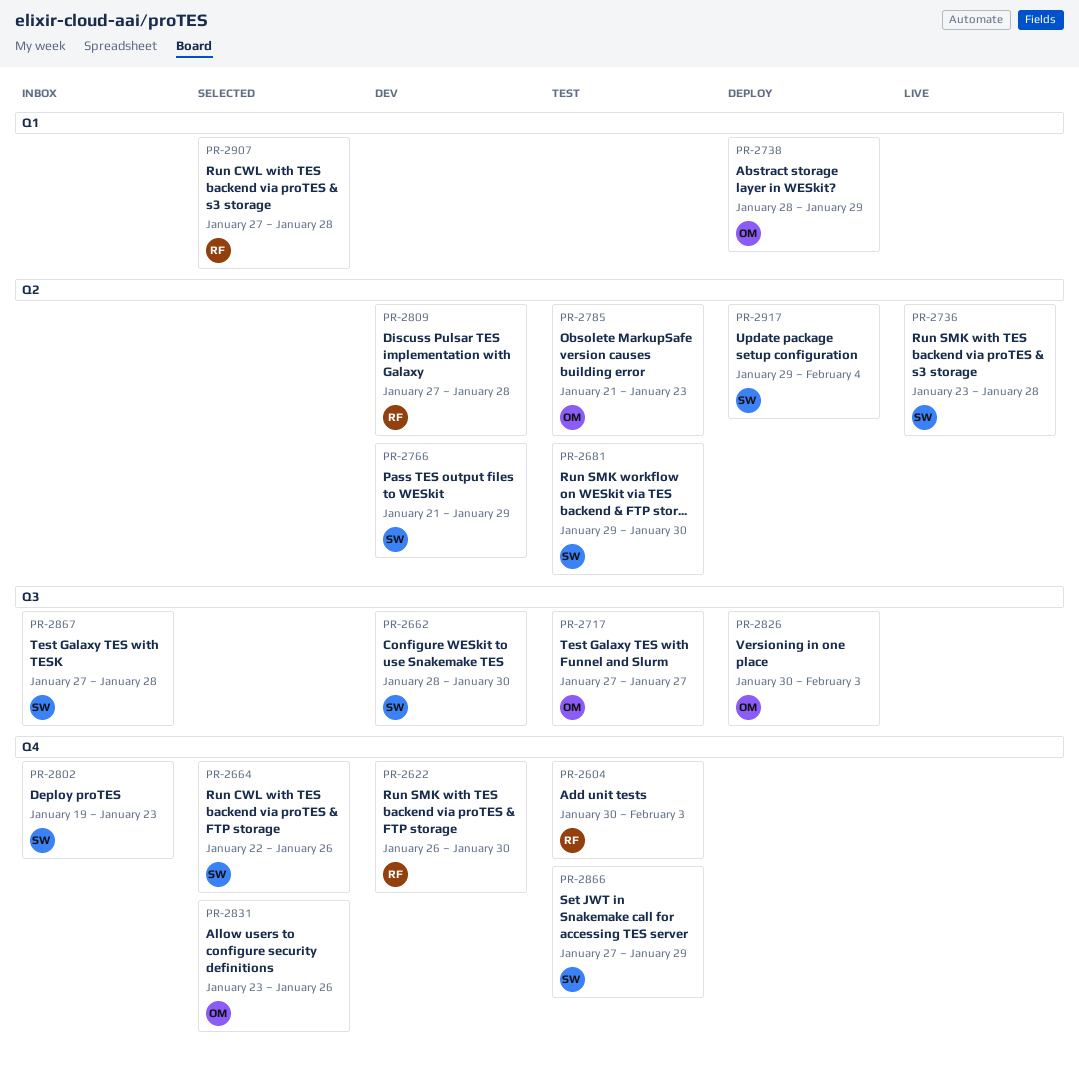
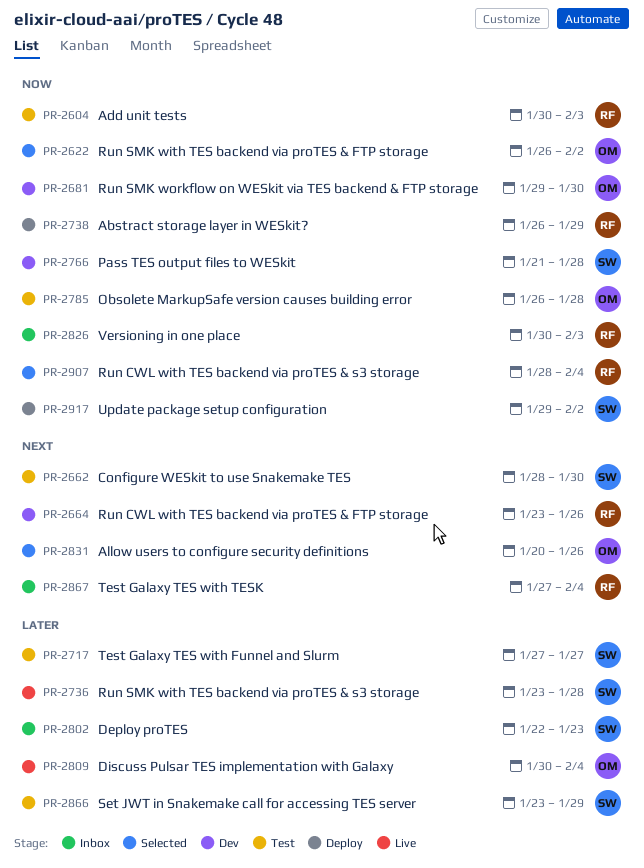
PR-2622, status: Dev -> Selected
PR-2622, owner: RF -> OM
PR-2622, due: Jan 30 -> Feb 2
PR-2662, status: Dev -> Test
PR-2664, status: Selected -> Dev
PR-2664, owner: SW -> RF
PR-2664, start: Jan 22 -> Jan 23
PR-2681, status: Test -> Dev
PR-2681, owner: SW -> OM
PR-2717, owner: OM -> SW
PR-2738, owner: OM -> RF
PR-2738, start: Jan 28 -> Jan 26
PR-2766, due: Jan 29 -> Jan 28
PR-2785, start: Jan 21 -> Jan 26
PR-2785, due: Jan 23 -> Jan 28
PR-2802, start: Jan 19 -> Jan 22
PR-2809, status: Dev -> Live
PR-2809, owner: RF -> OM
PR-2809, start: Jan 27 -> Jan 30
PR-2809, due: Jan 28 -> Feb 4
PR-2826, status: Deploy -> Inbox
PR-2826, owner: OM -> RF
PR-2831, start: Jan 23 -> Jan 20
PR-2866, start: Jan 27 -> Jan 23
PR-2867, owner: SW -> RF
PR-2867, due: Jan 28 -> Feb 4
PR-2907, start: Jan 27 -> Jan 28
PR-2907, due: Jan 28 -> Feb 4
PR-2917, due: Feb 4 -> Feb 2

